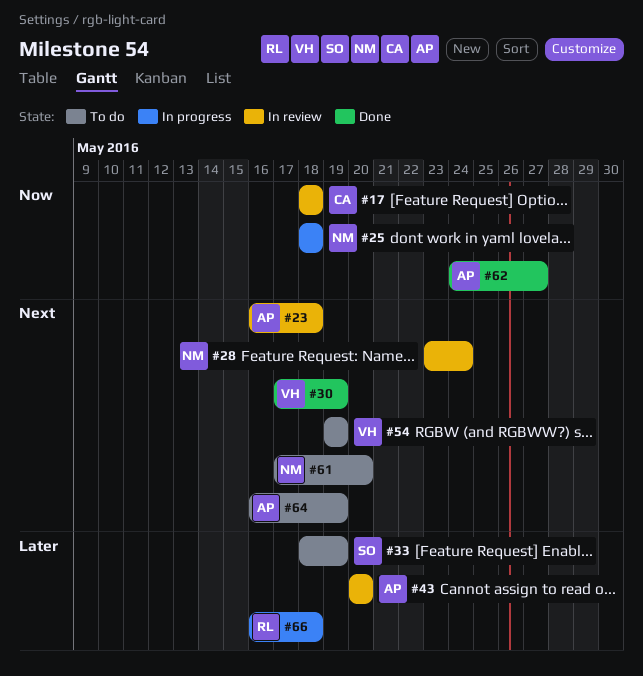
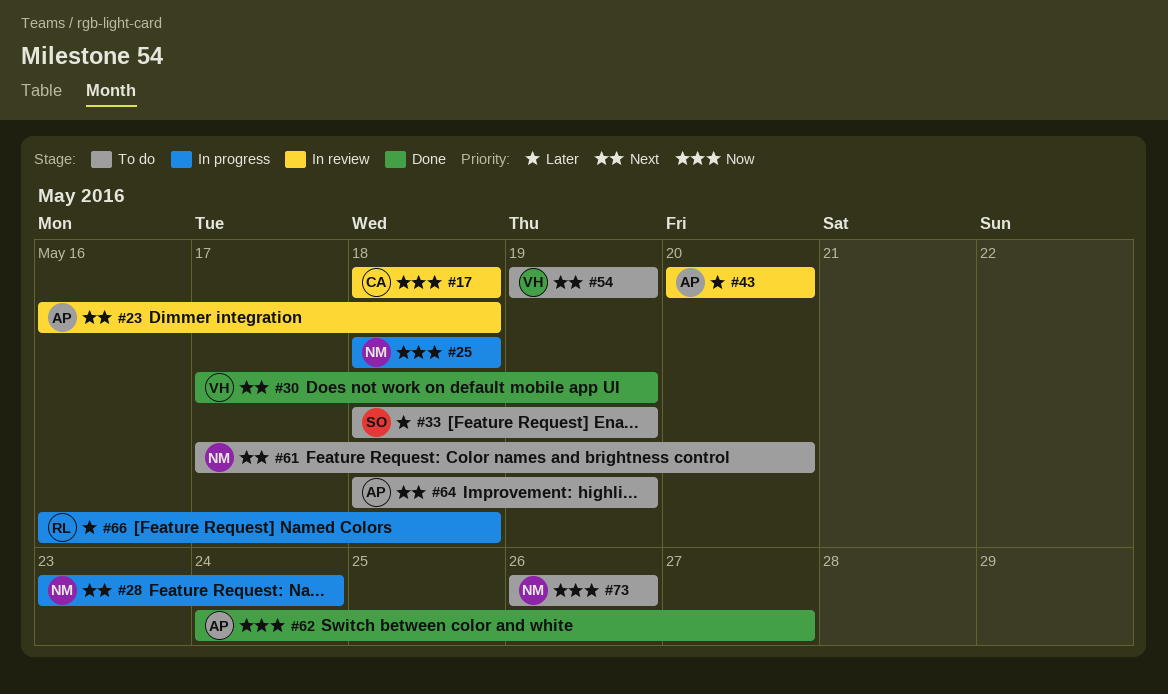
#28, status: In review -> In progress
#64, start: May 16 -> May 18
#73: none -> present

